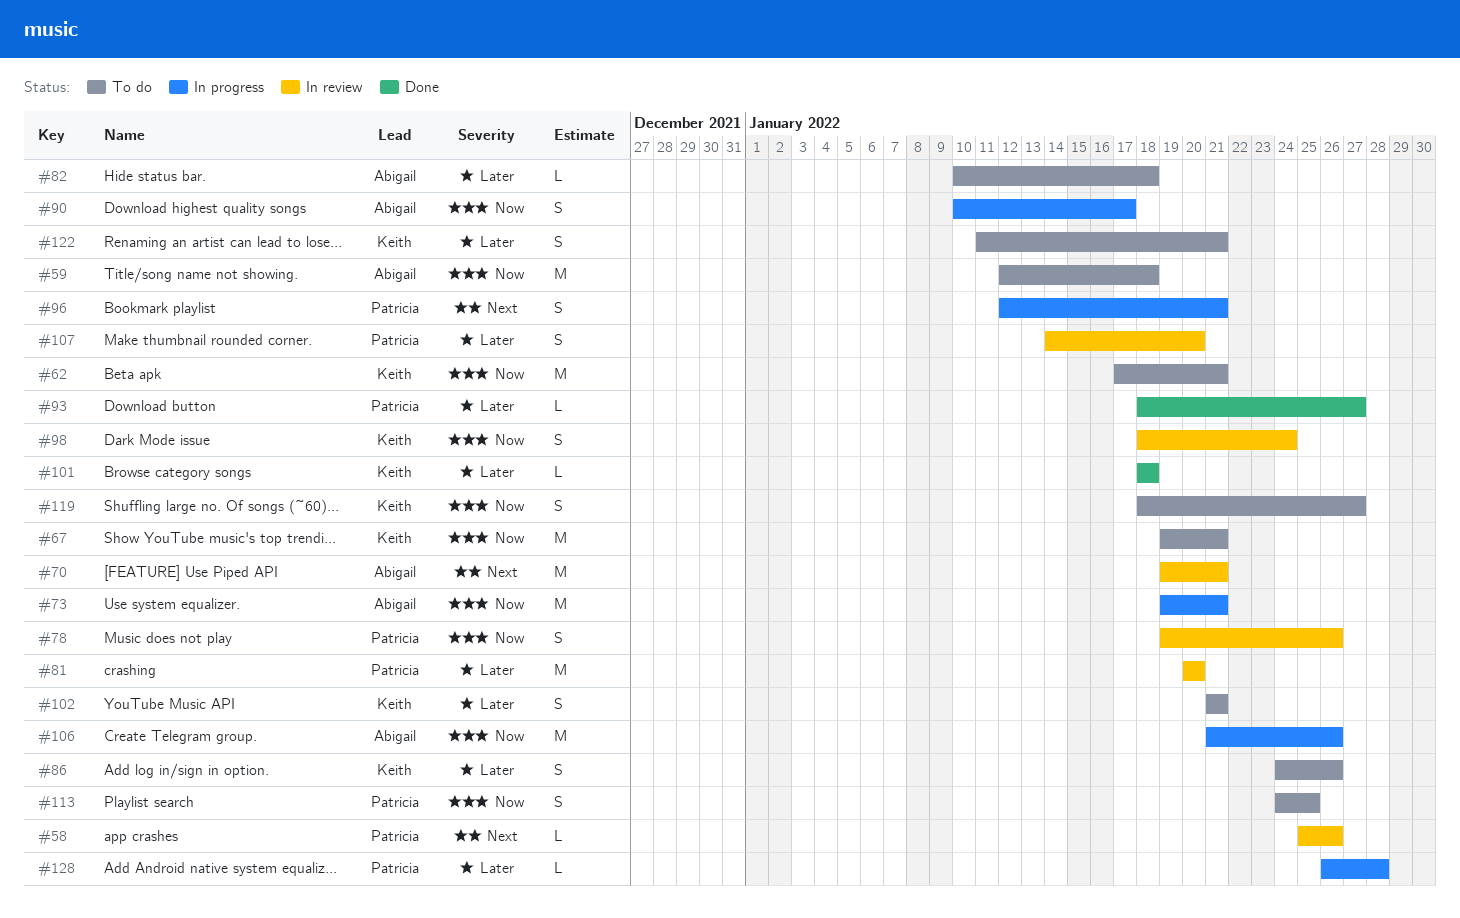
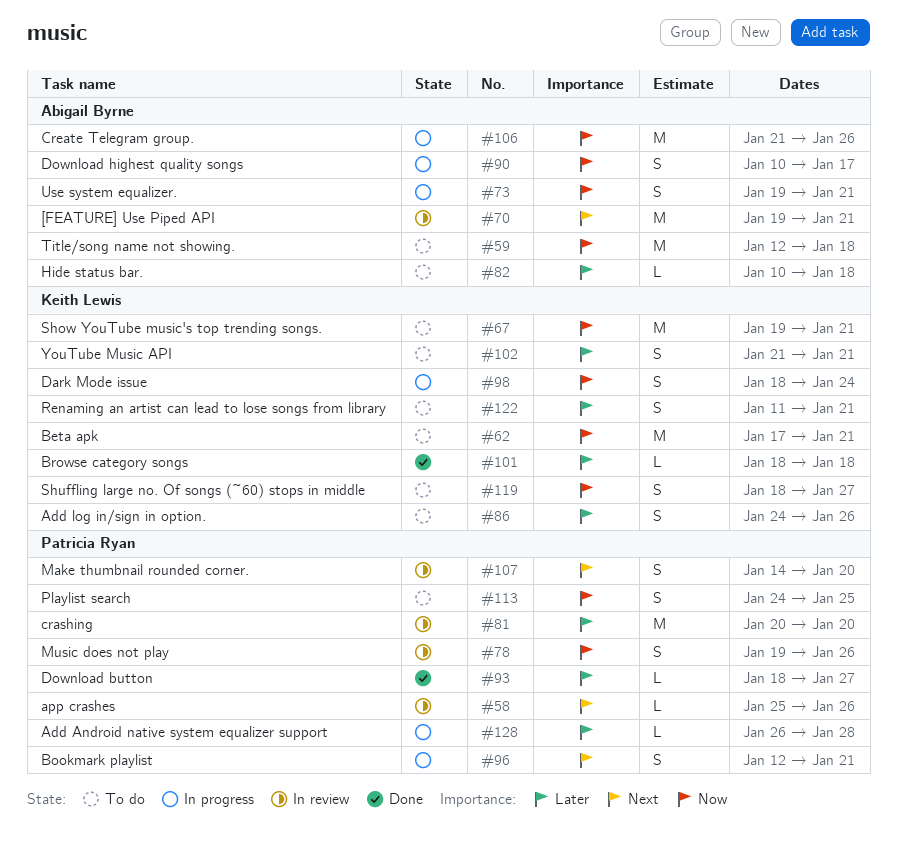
#73, estimate: M -> S
#98, status: In review -> In progress
#107, priority: Later -> Next

